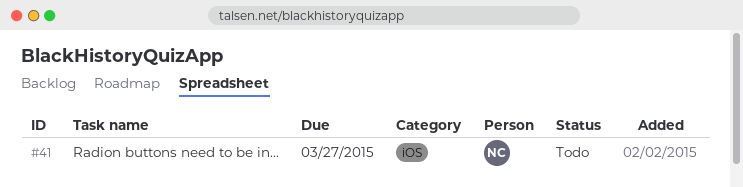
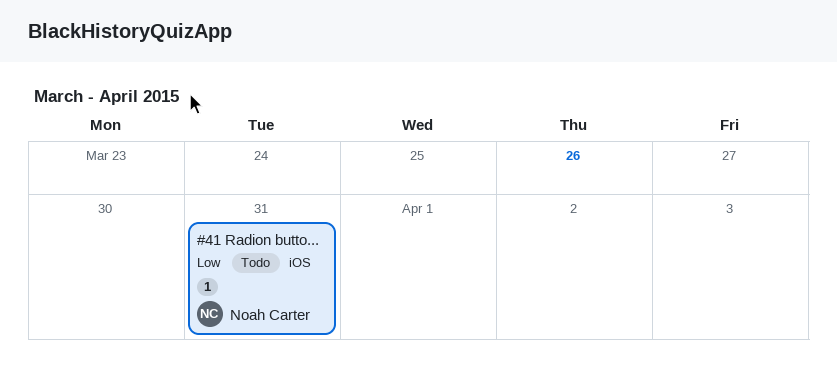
#41, due: Mar 27 -> Mar 31

